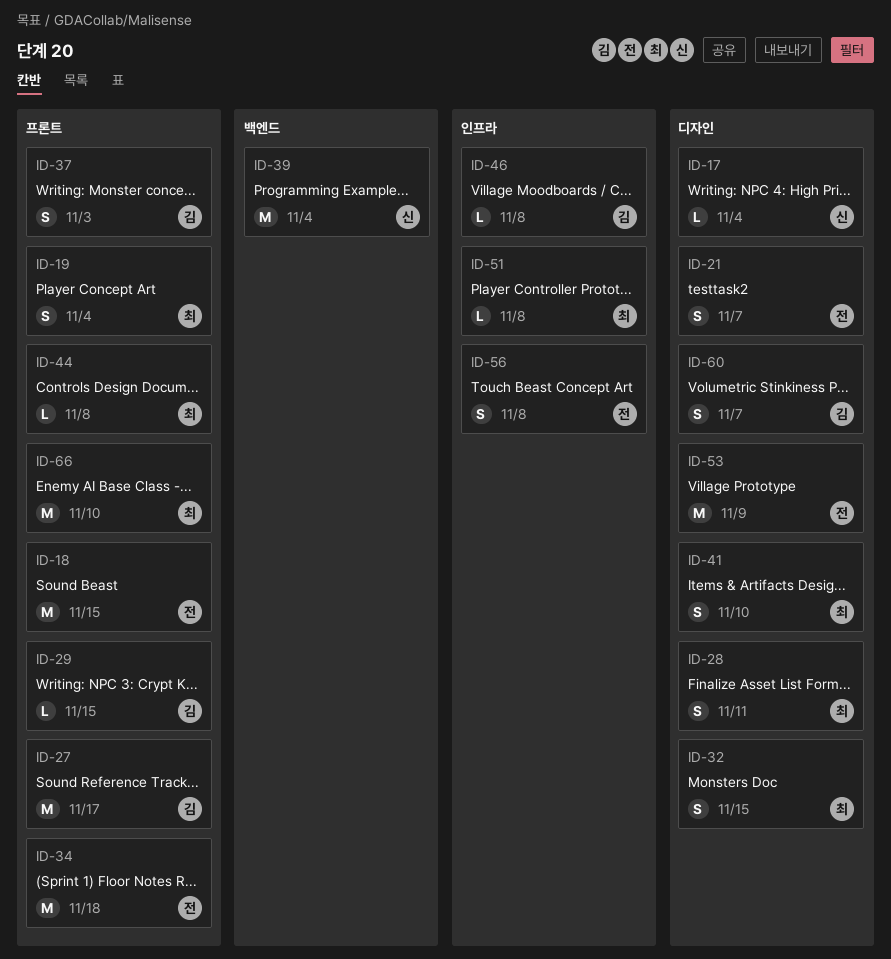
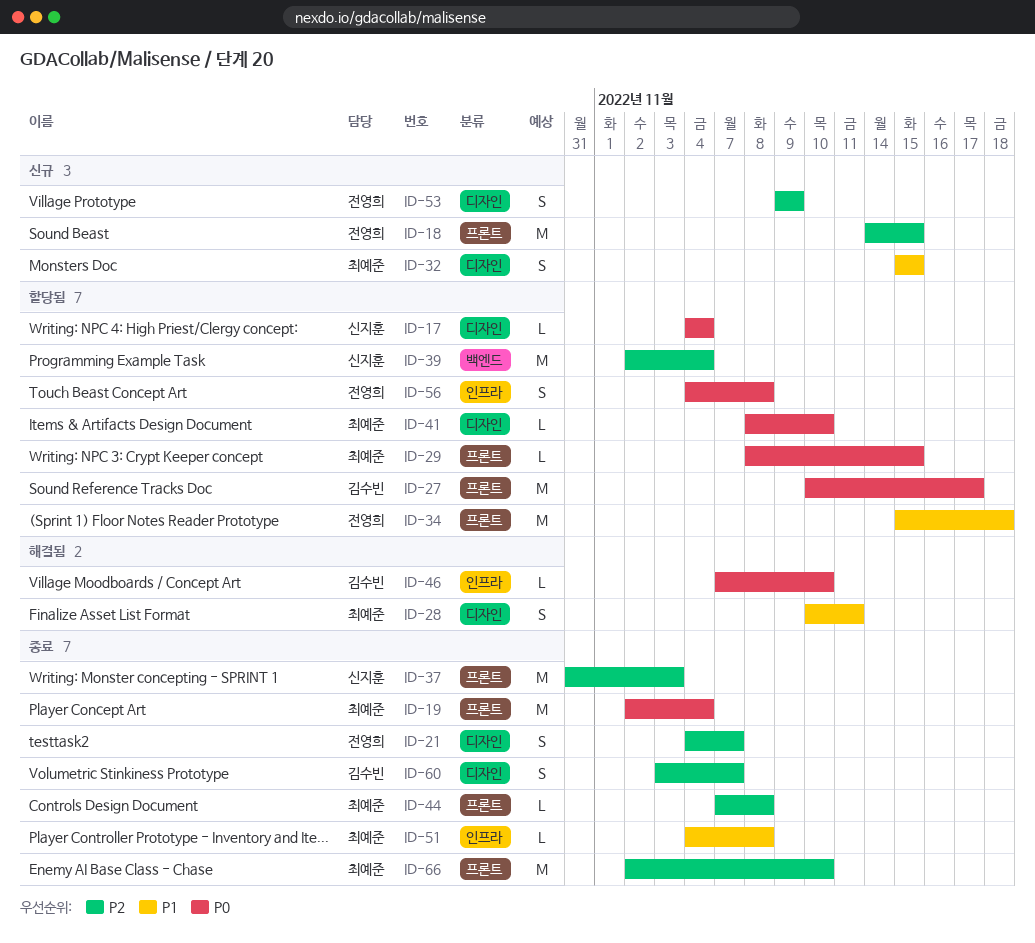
ID-19, estimate: S -> M
ID-29, owner: 김수빈 -> 최예준
ID-37, owner: 김수빈 -> 신지훈
ID-37, estimate: S -> M
ID-41, estimate: S -> L
ID-46, due: Nov 8 -> Nov 10
ID-53, estimate: M -> S

